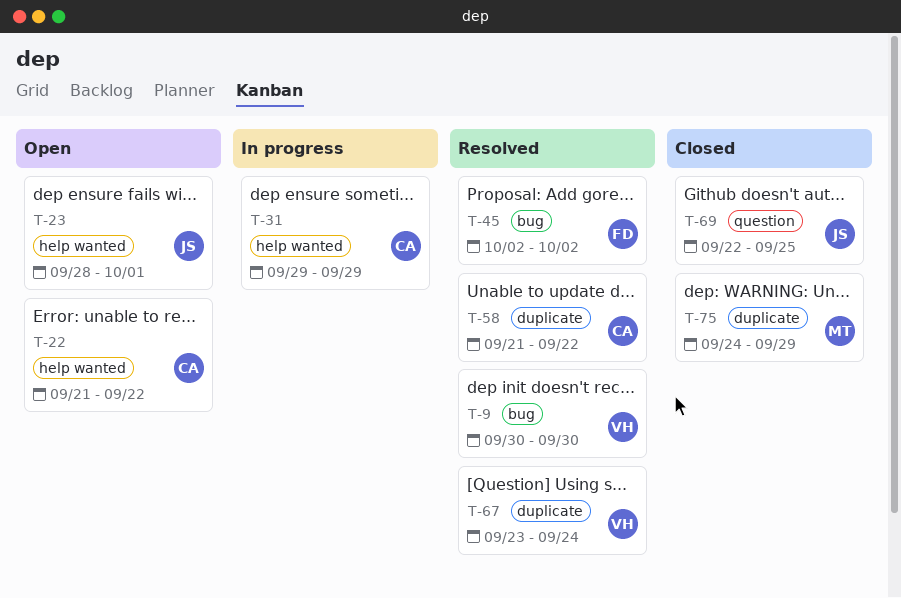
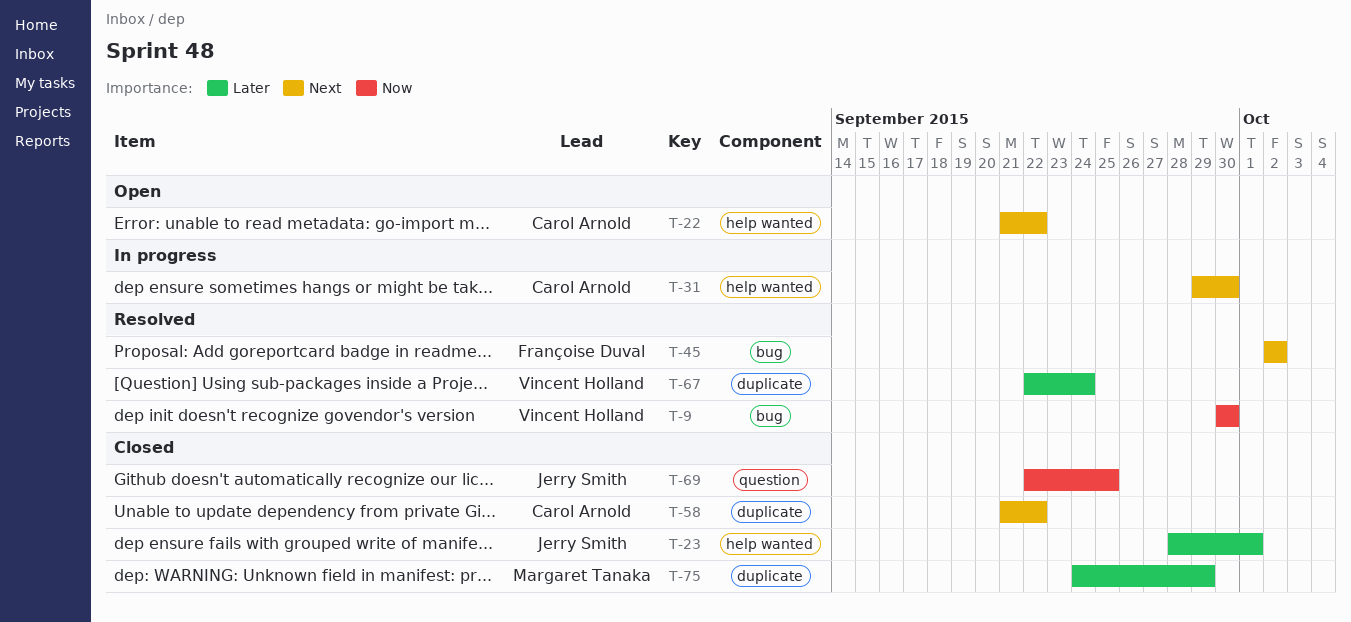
T-23, status: Open -> Closed
T-31, due: Sep 29 -> Sep 30
T-58, status: Resolved -> Closed
T-67, start: Sep 23 -> Sep 22

